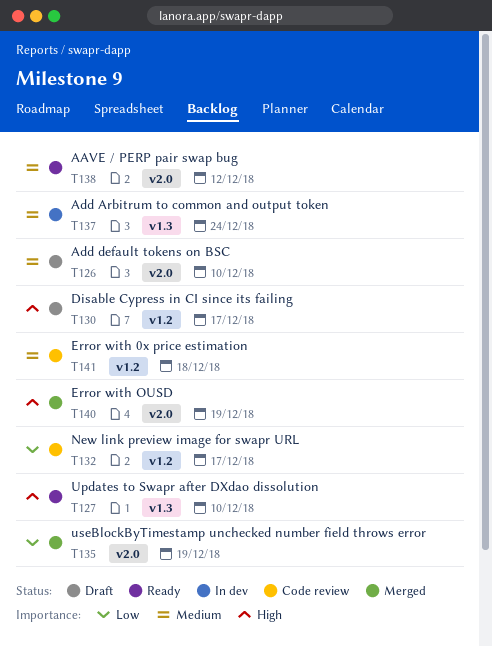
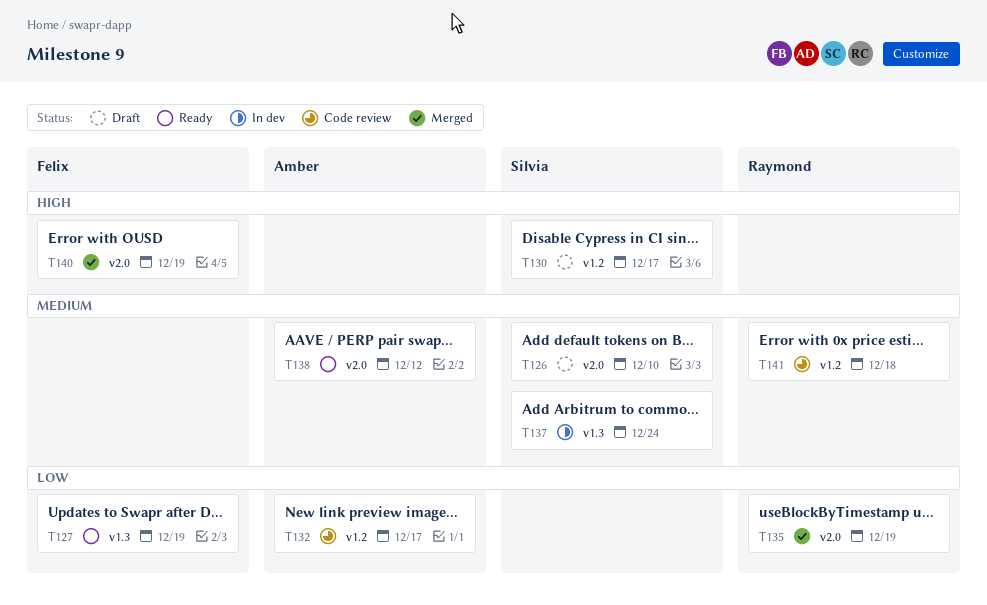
T127, priority: High -> Low
T127, due: Dec 10 -> Dec 19

